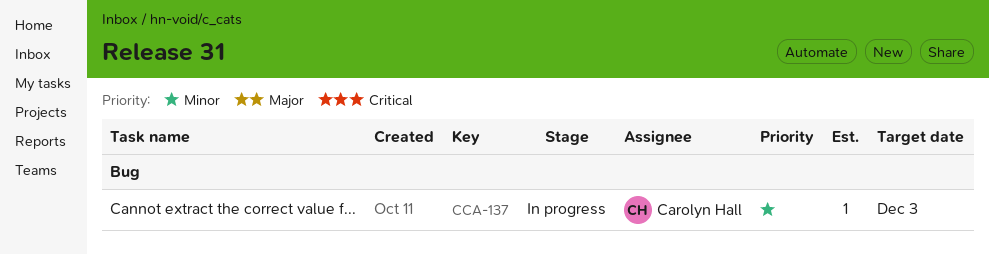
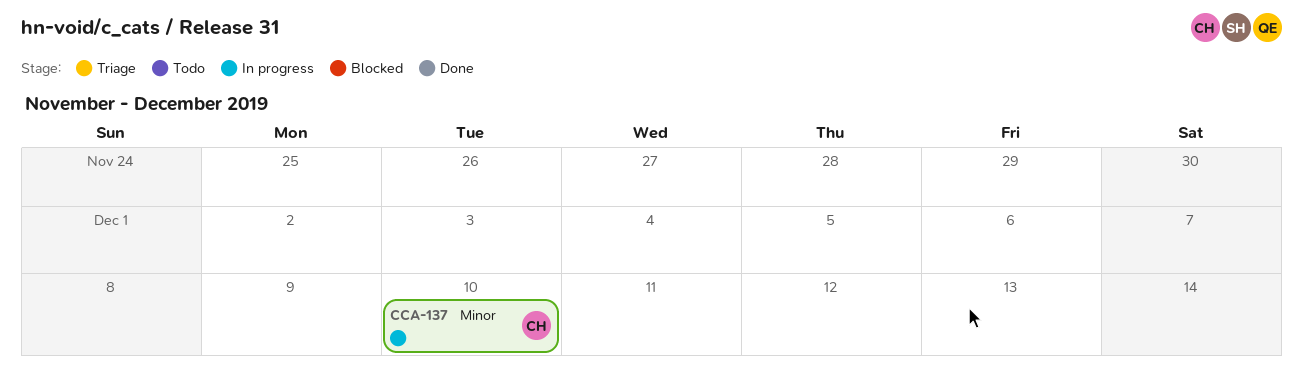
CCA-137, due: Dec 3 -> Dec 10

